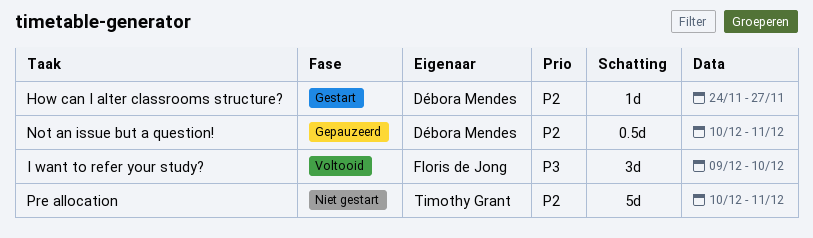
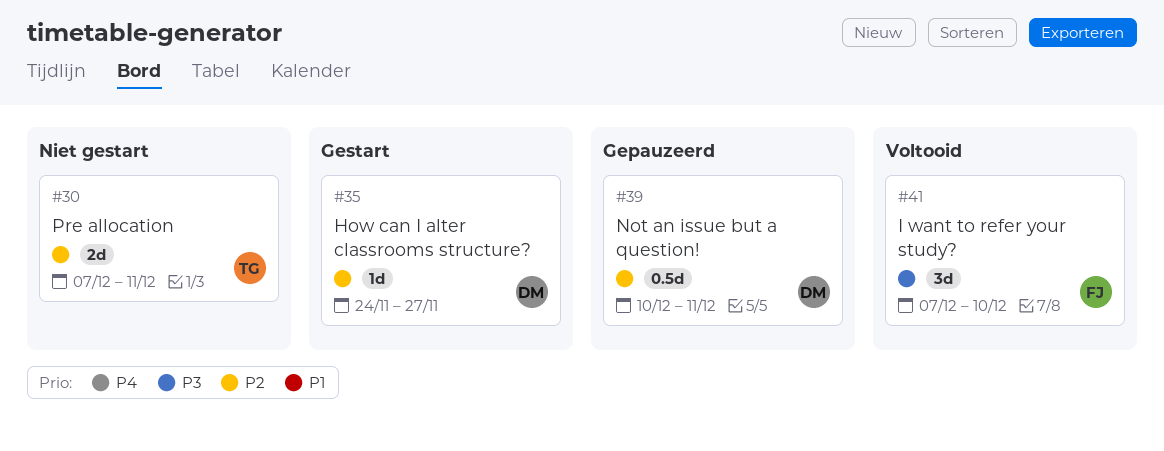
I want to refer your study?, start: Dec 9 -> Dec 7
Pre allocation, estimate: 5d -> 2d
Pre allocation, start: Dec 10 -> Dec 7

